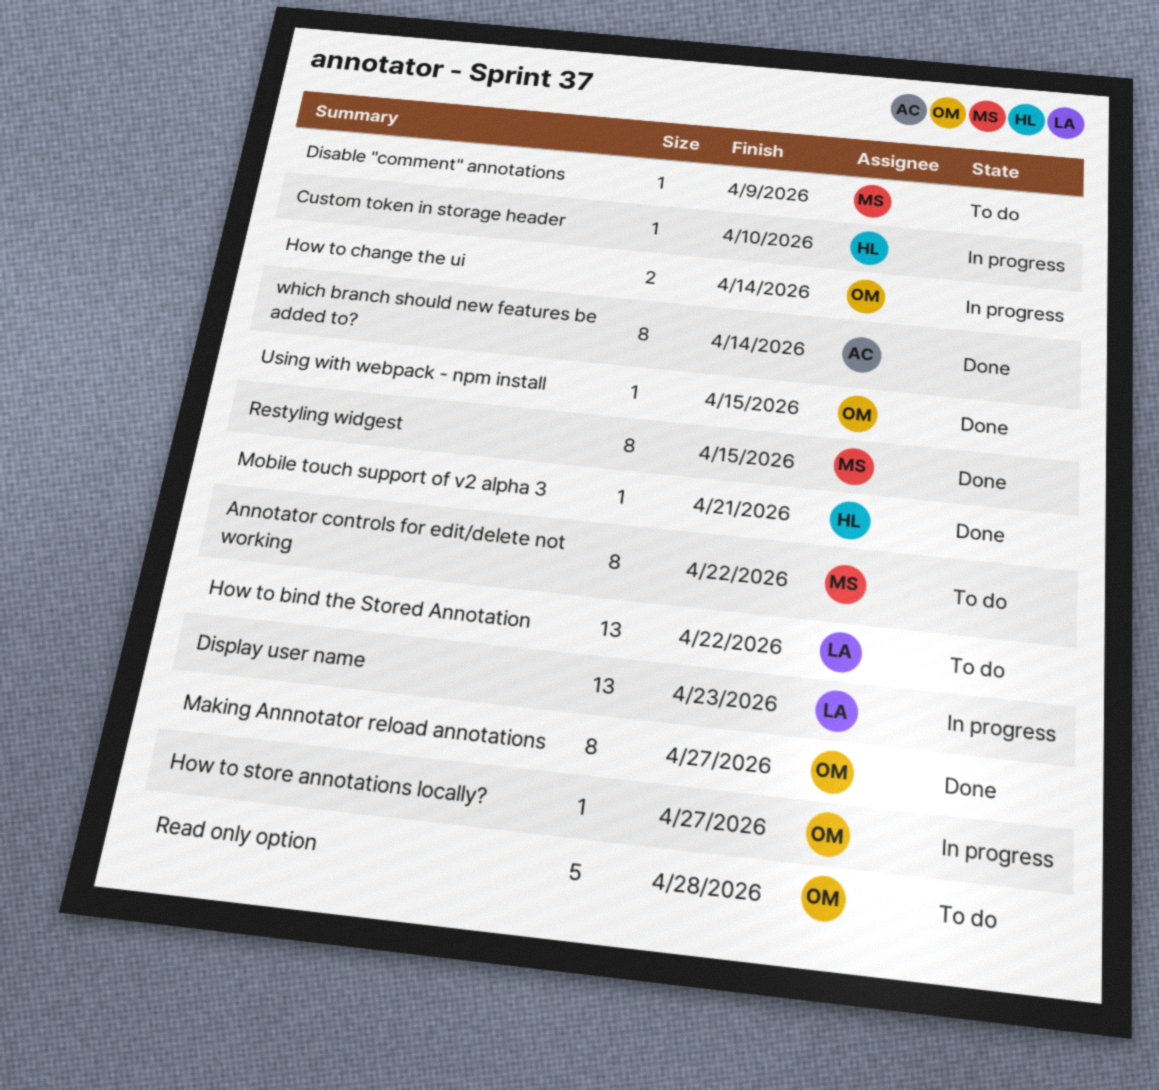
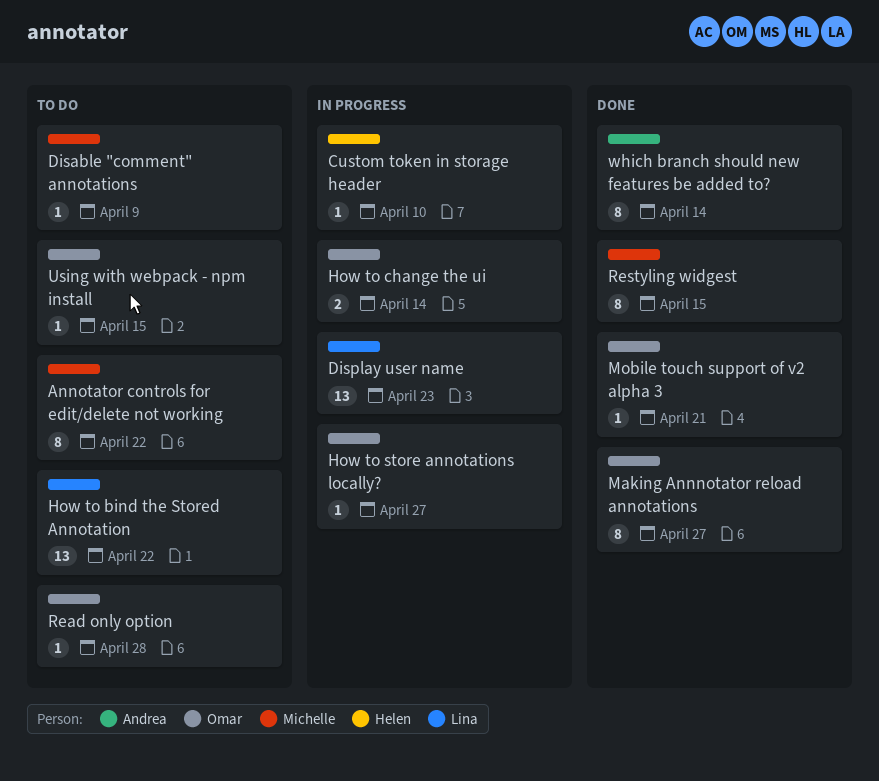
Mobile touch support of v2 alpha 3, owner: Helen -> Omar
Read only option, estimate: 5 -> 1
Using with webpack - npm install, status: Done -> To do

